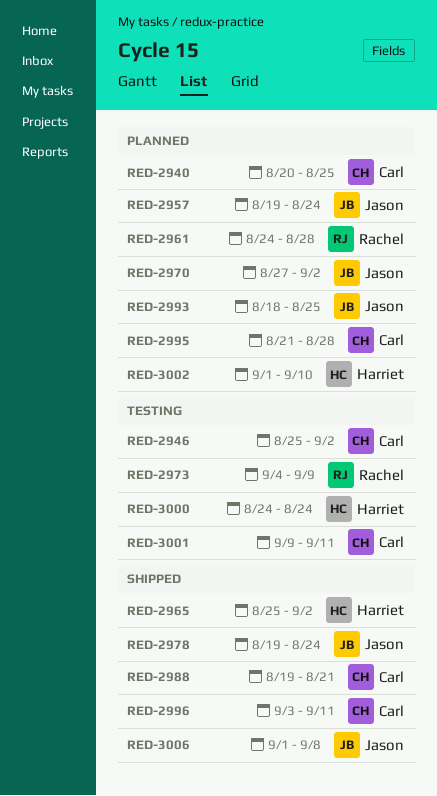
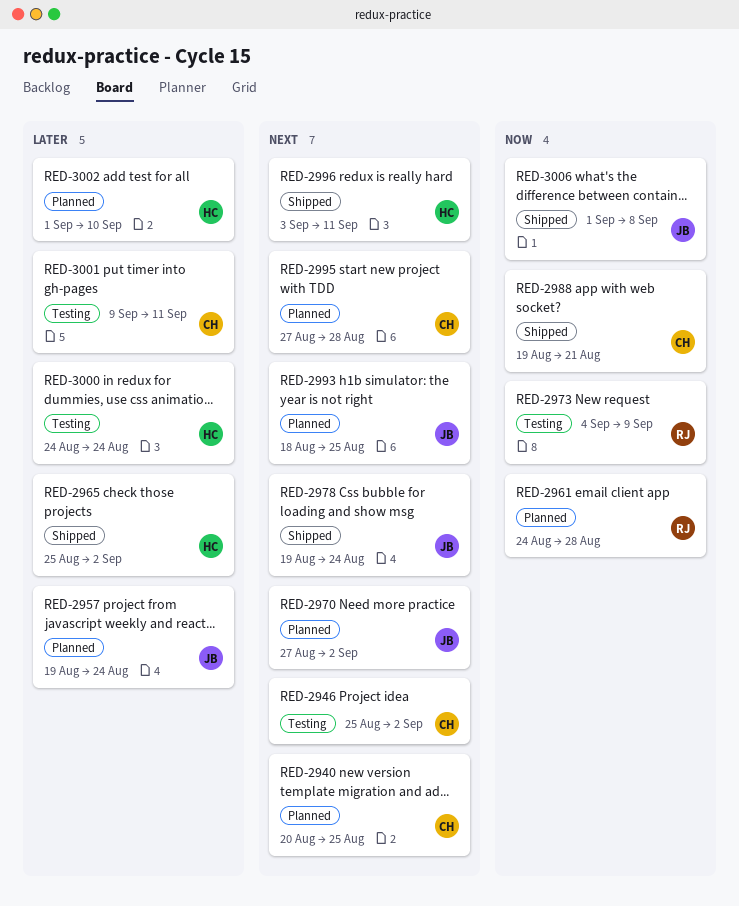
RED-2995, start: Aug 21 -> Aug 27
RED-2996, owner: Carl -> Harriet

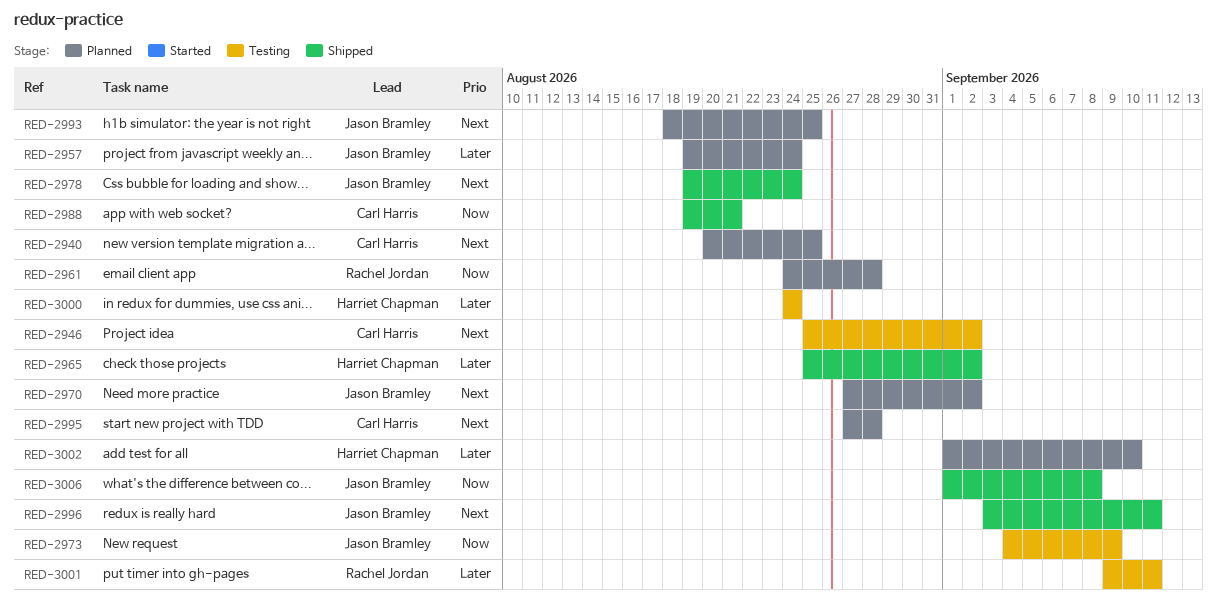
RED-2973, owner: Rachel Jordan -> Jason Bramley
RED-2996, owner: Harriet Chapman -> Jason Bramley
RED-3001, owner: Carl Harris -> Rachel Jordan

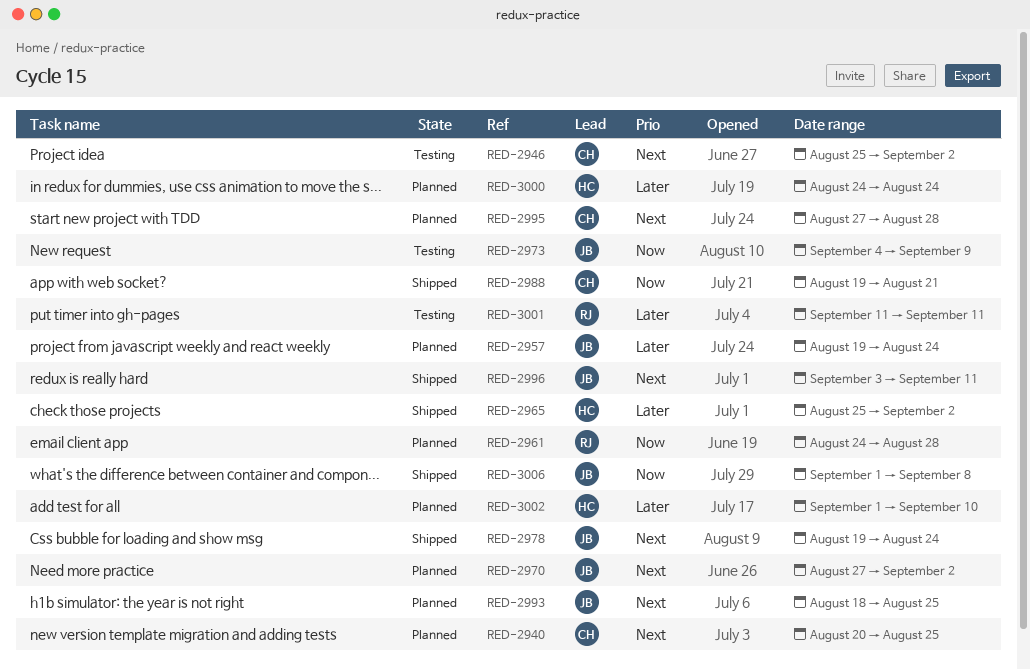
RED-3000, status: Testing -> Planned
RED-3001, start: Sep 9 -> Sep 11

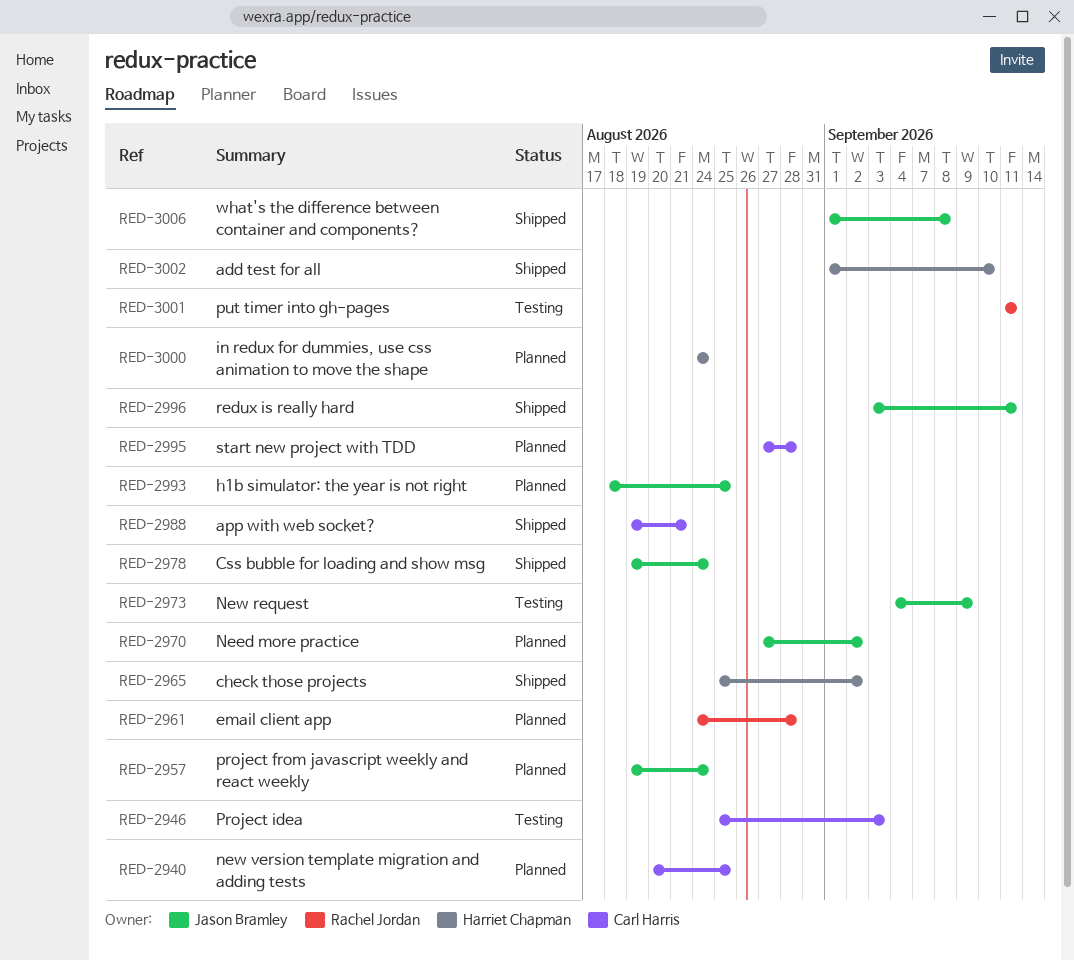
RED-2946, due: Sep 2 -> Sep 3
RED-3002, status: Planned -> Shipped

